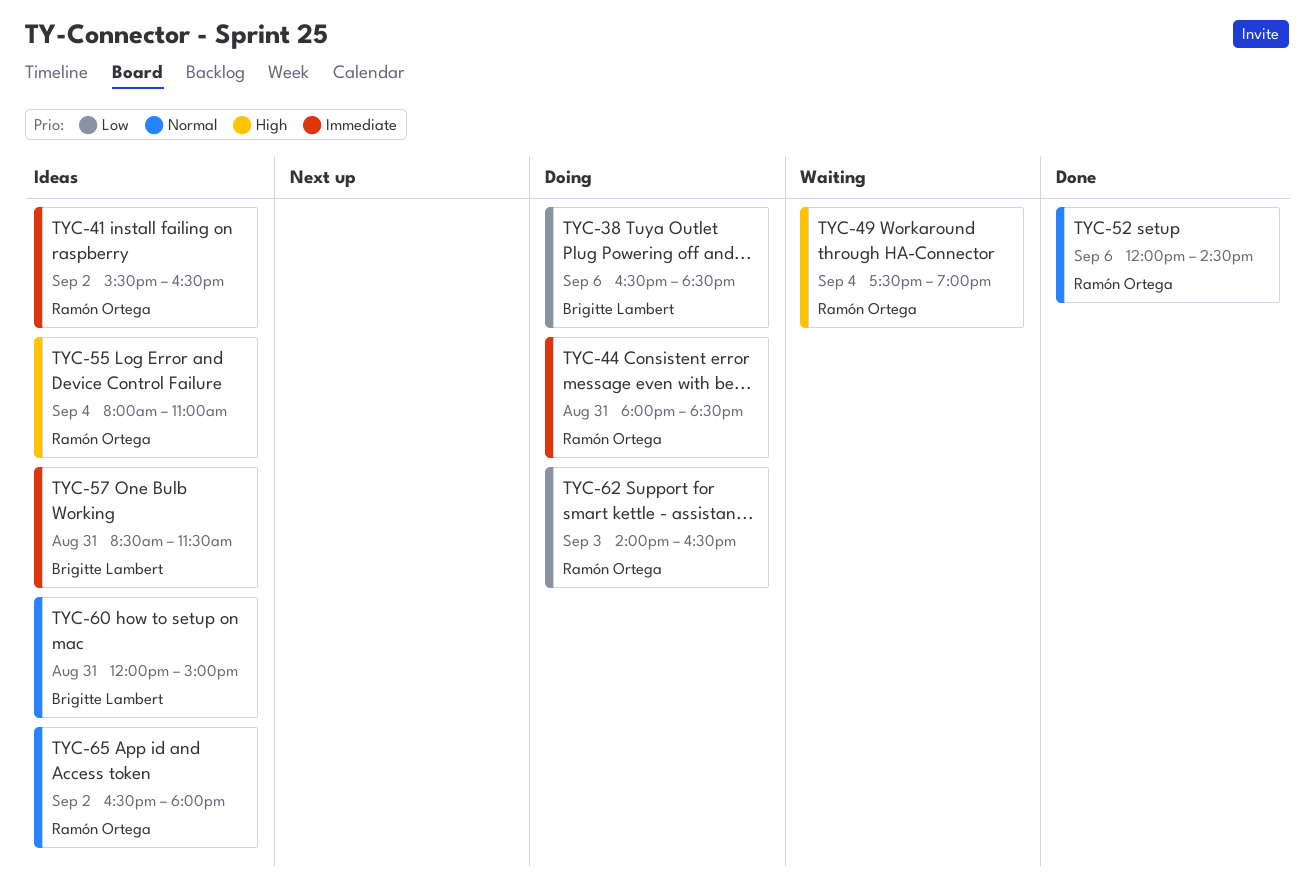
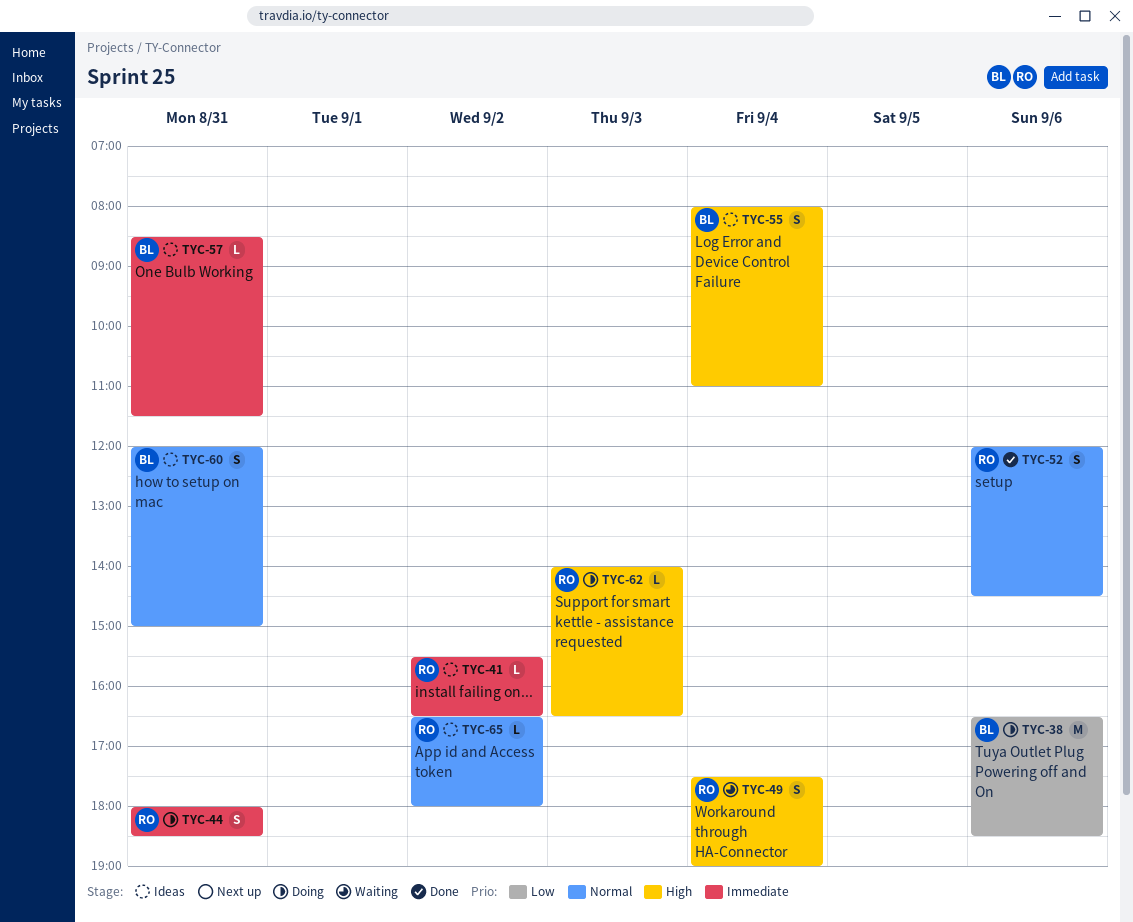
TYC-55, owner: Ramón Ortega -> Brigitte Lambert
TYC-62, priority: Low -> High

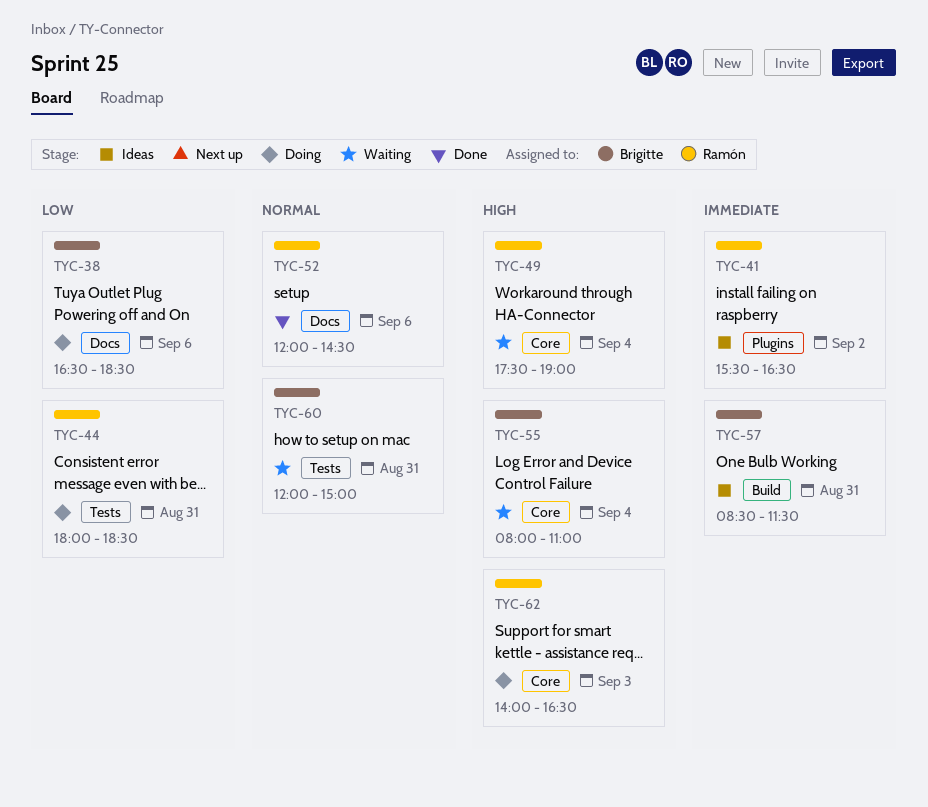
TYC-44, priority: Immediate -> Low
TYC-55, status: Ideas -> Waiting
TYC-60, status: Ideas -> Waiting
TYC-65: present -> none

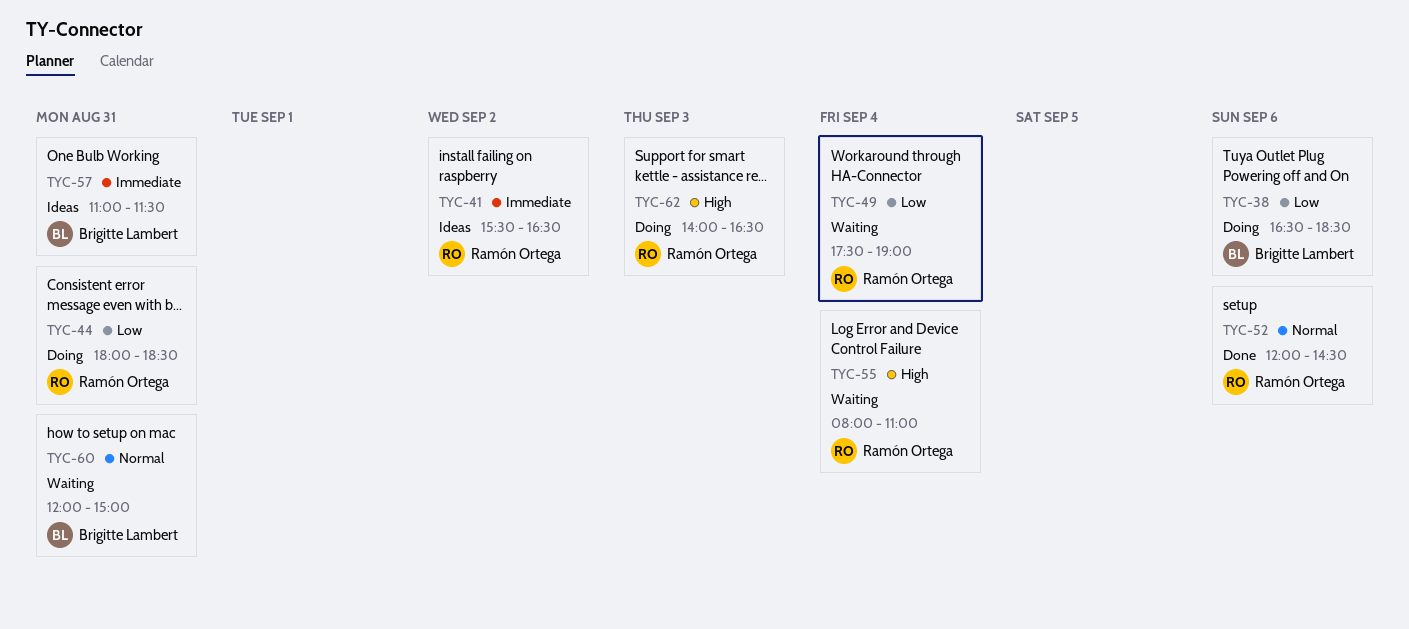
TYC-49, priority: High -> Low
TYC-55, owner: Brigitte Lambert -> Ramón Ortega
TYC-57, begins: 08:30 -> 11:00

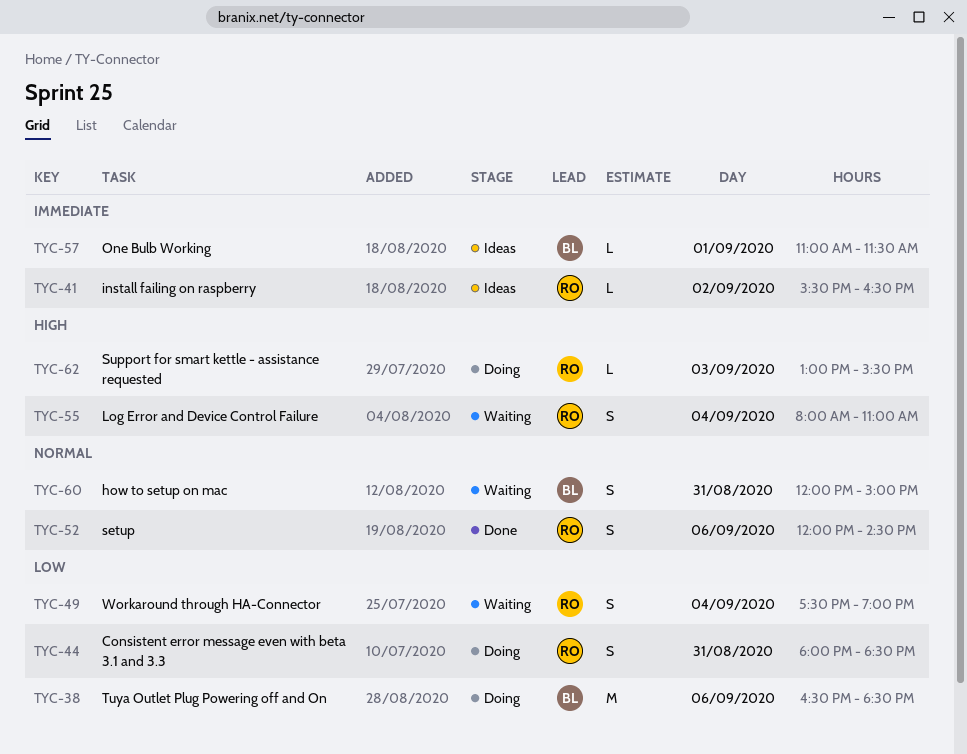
TYC-57, day: Aug 31 -> Sep 1
TYC-62, begins: 14:00 -> 13:00
TYC-62, ends: 16:30 -> 15:30

